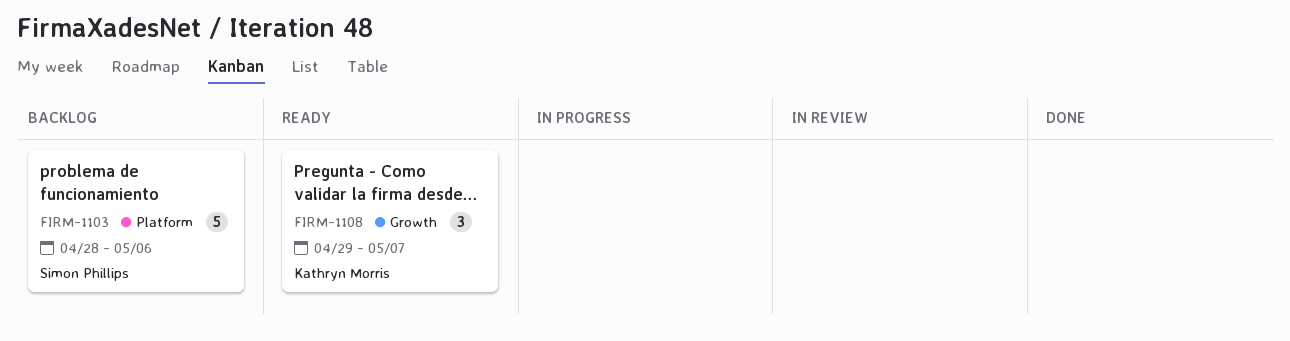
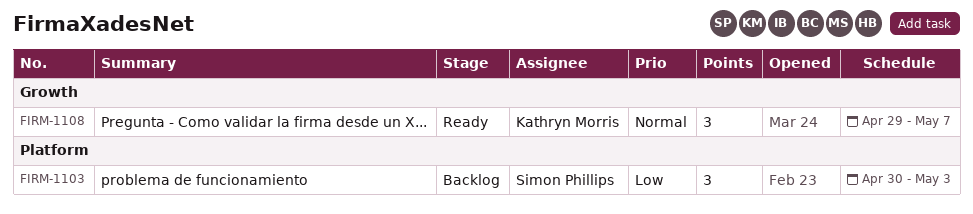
FIRM-1103, estimate: 5 -> 3
FIRM-1103, start: Apr 28 -> Apr 30
FIRM-1103, due: May 6 -> May 3

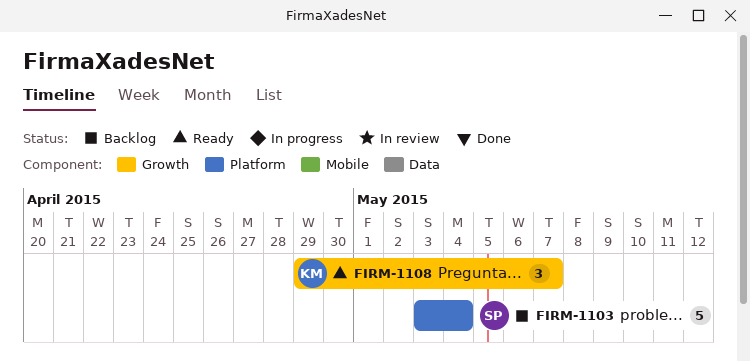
FIRM-1103, estimate: 3 -> 5
FIRM-1103, start: Apr 30 -> May 3
FIRM-1103, due: May 3 -> May 4

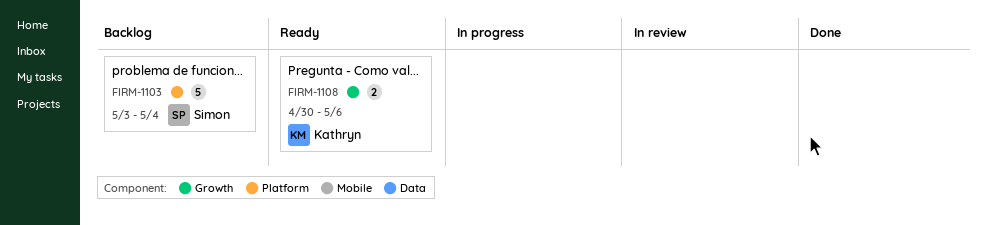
FIRM-1108, estimate: 3 -> 2
FIRM-1108, start: Apr 29 -> Apr 30
FIRM-1108, due: May 7 -> May 6

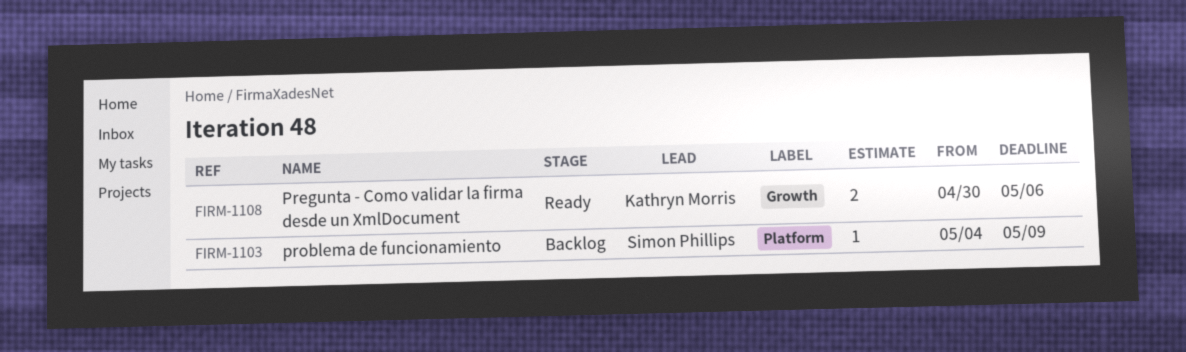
FIRM-1103, estimate: 5 -> 1
FIRM-1103, start: May 3 -> May 4
FIRM-1103, due: May 4 -> May 9

